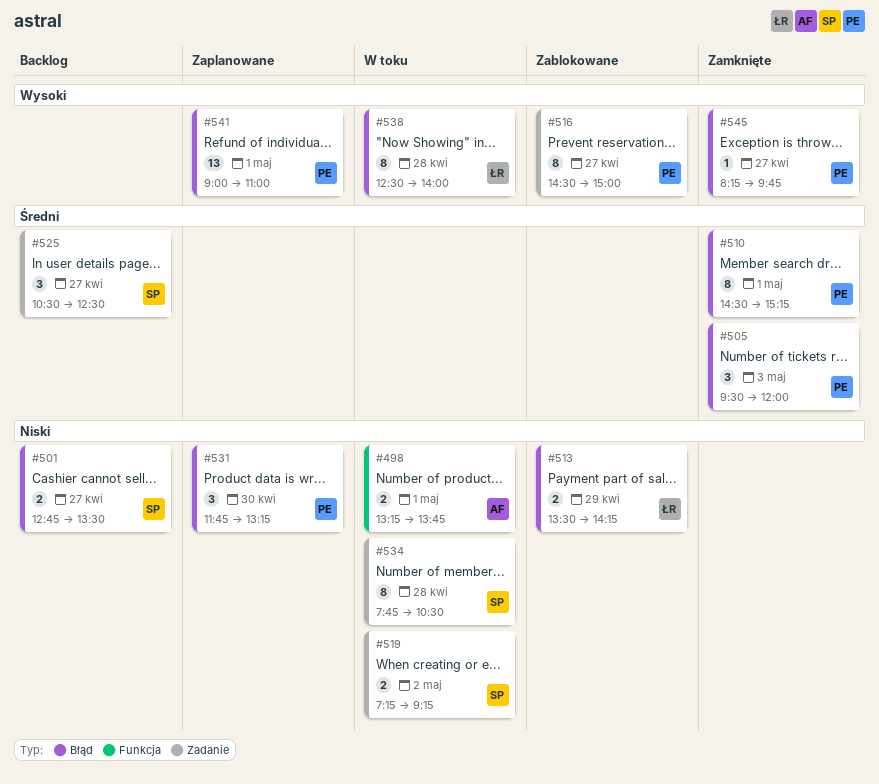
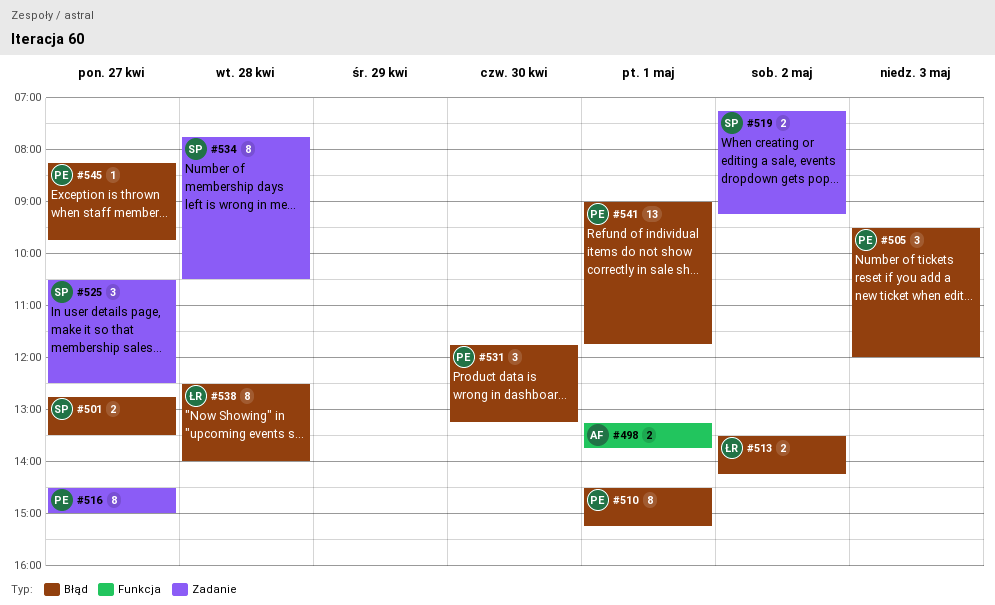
#513, day: Apr 29 -> May 2
#541, ends: 11:00 -> 11:45

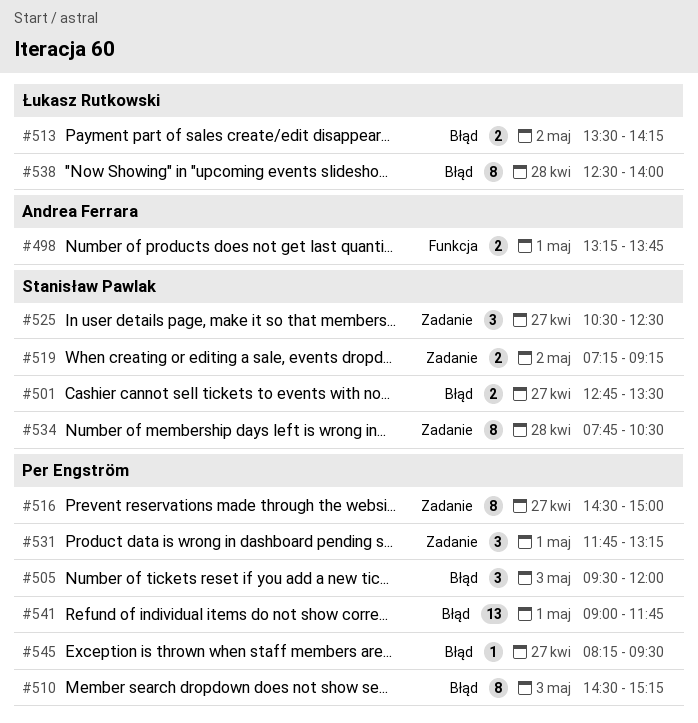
#510, day: May 1 -> May 3
#531, label: Błąd -> Zadanie
#531, day: Apr 30 -> May 1
#545, ends: 09:45 -> 09:30

